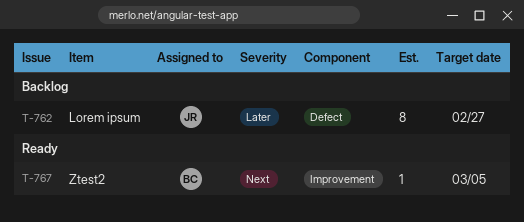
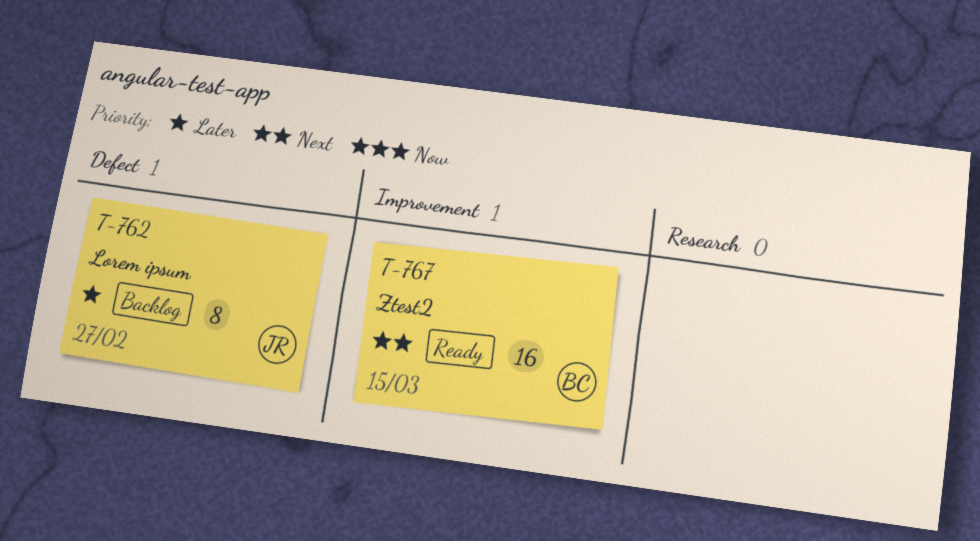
T-767, estimate: 1 -> 16
T-767, due: Mar 5 -> Mar 15

